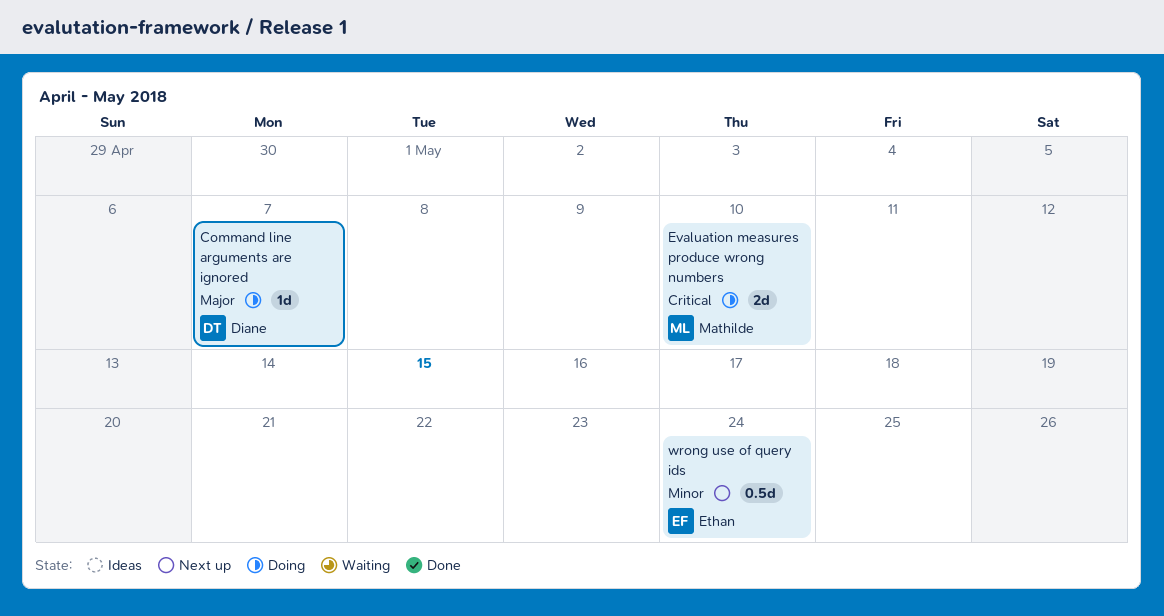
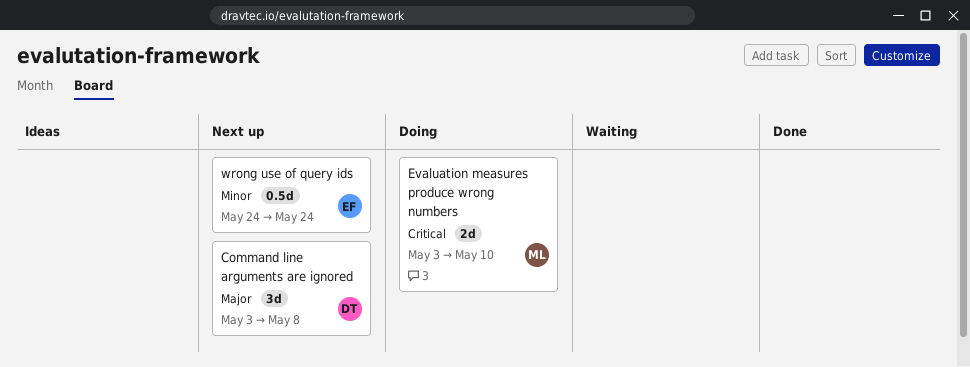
Command line arguments are ignored, status: Doing -> Next up
Command line arguments are ignored, estimate: 1d -> 3d
Command line arguments are ignored, due: May 7 -> May 8

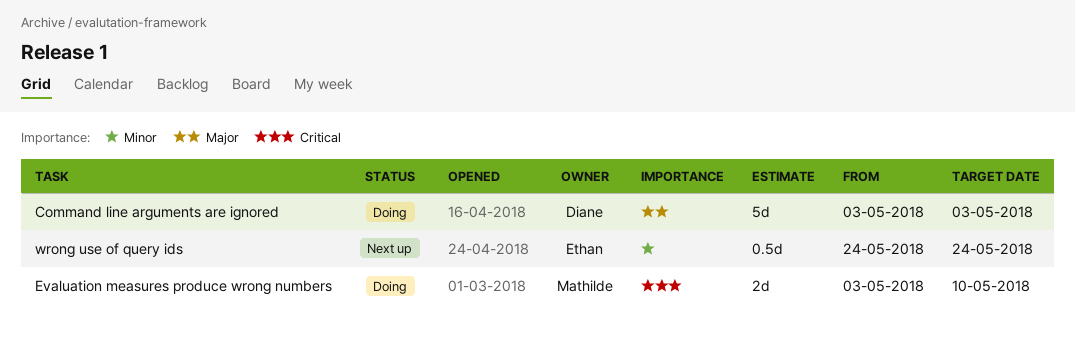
Command line arguments are ignored, status: Next up -> Doing
Command line arguments are ignored, estimate: 3d -> 5d
Command line arguments are ignored, due: May 8 -> May 3

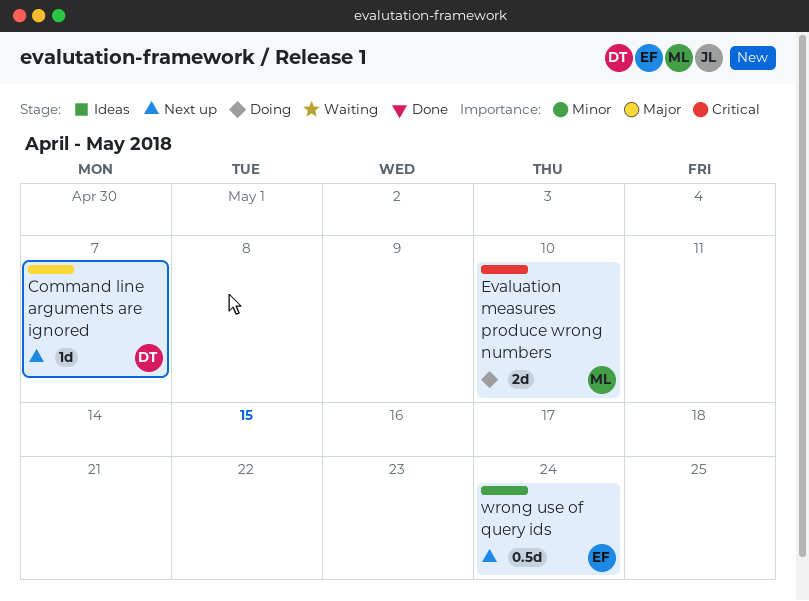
Command line arguments are ignored, status: Doing -> Next up
Command line arguments are ignored, estimate: 5d -> 1d
Command line arguments are ignored, due: May 3 -> May 7

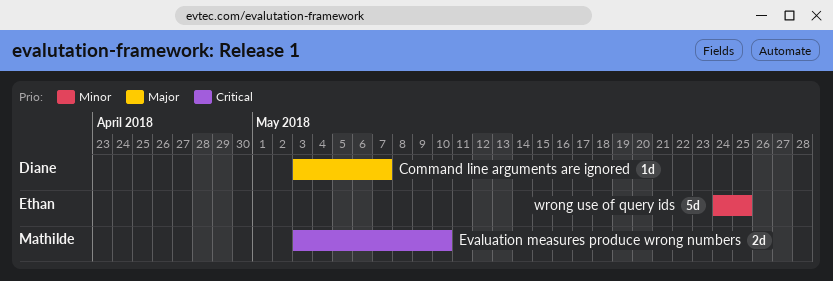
wrong use of query ids, estimate: 0.5d -> 5d
wrong use of query ids, due: May 24 -> May 25

